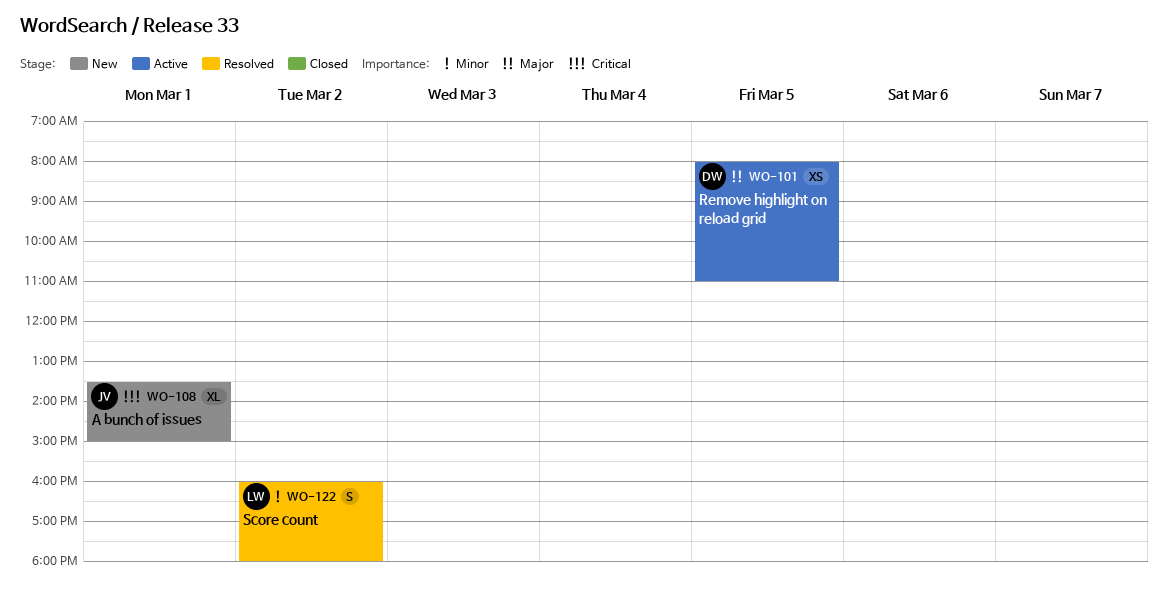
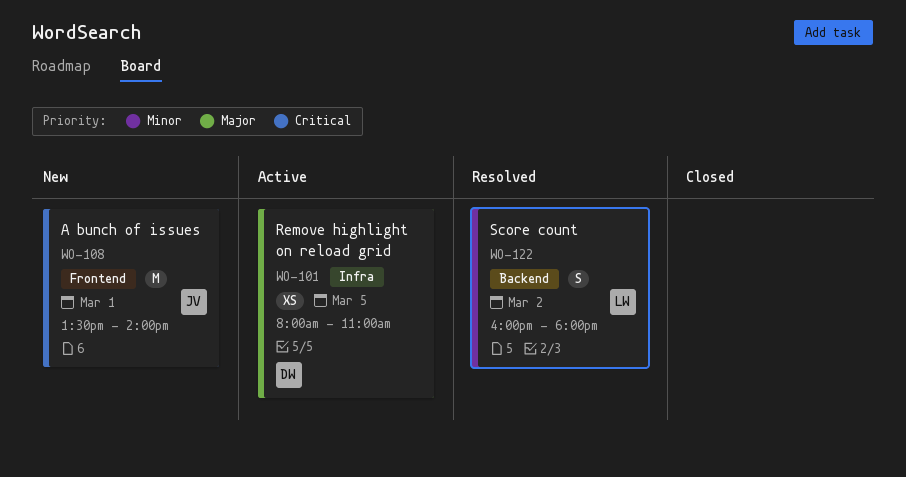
WO-108, estimate: XL -> M
WO-108, ends: 15:00 -> 14:00

